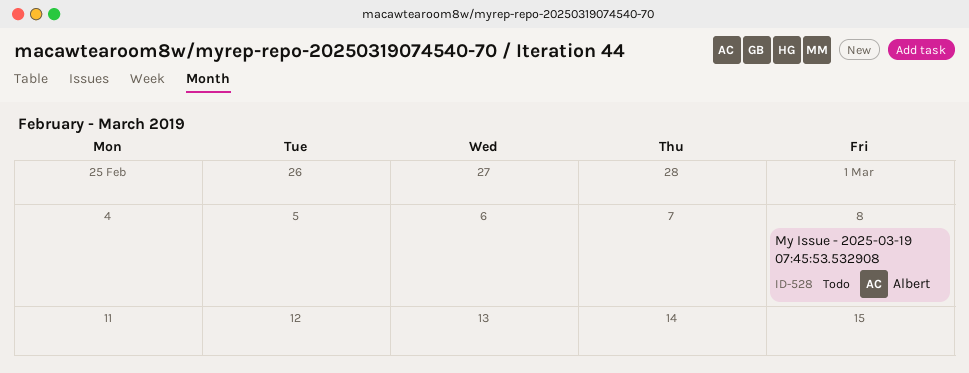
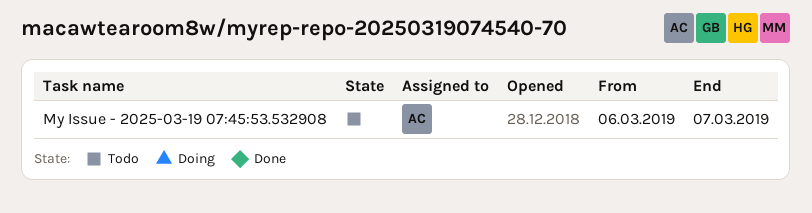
My Issue - 2025-03-19 07:45:53.532908, due: Mar 8 -> Mar 7

